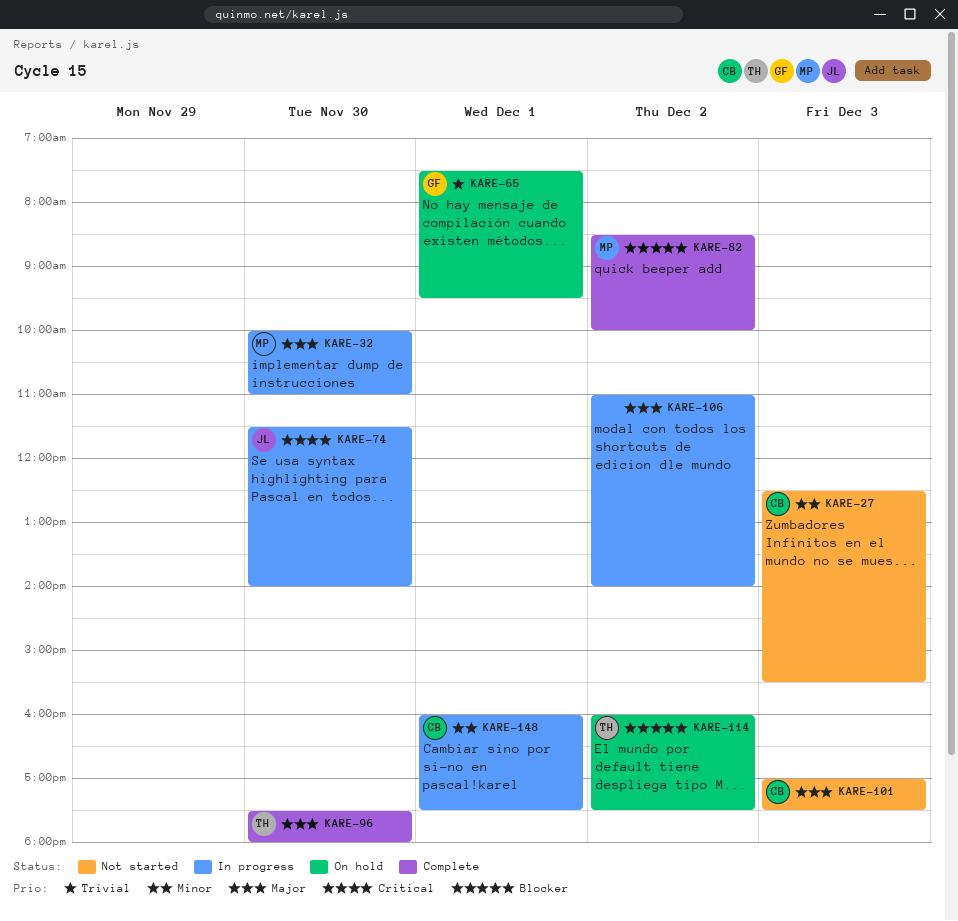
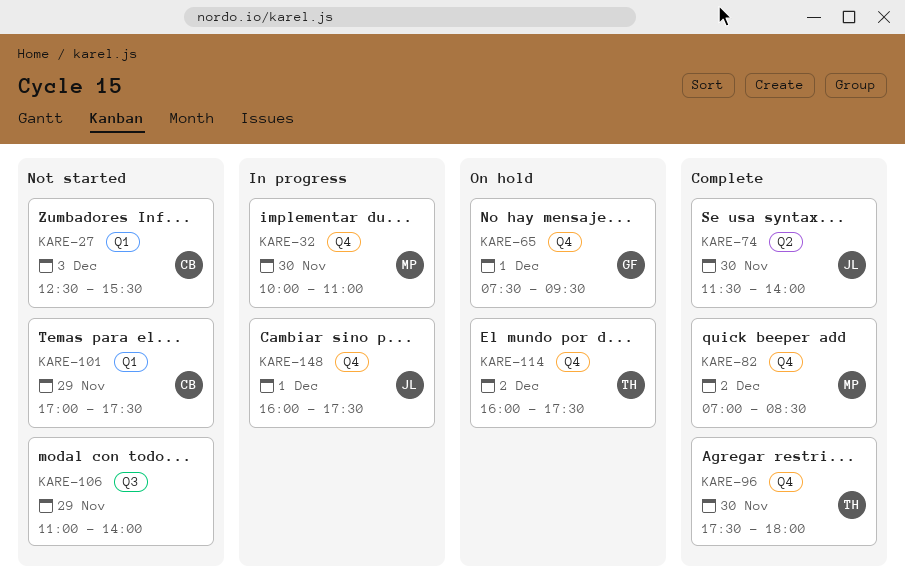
KARE-74, status: In progress -> Complete
KARE-82, begins: 08:30 -> 07:00
KARE-82, ends: 10:00 -> 08:30
KARE-101, day: Dec 3 -> Nov 29
KARE-106, status: In progress -> Not started
KARE-106, day: Dec 2 -> Nov 29
KARE-148, owner: CB -> JL

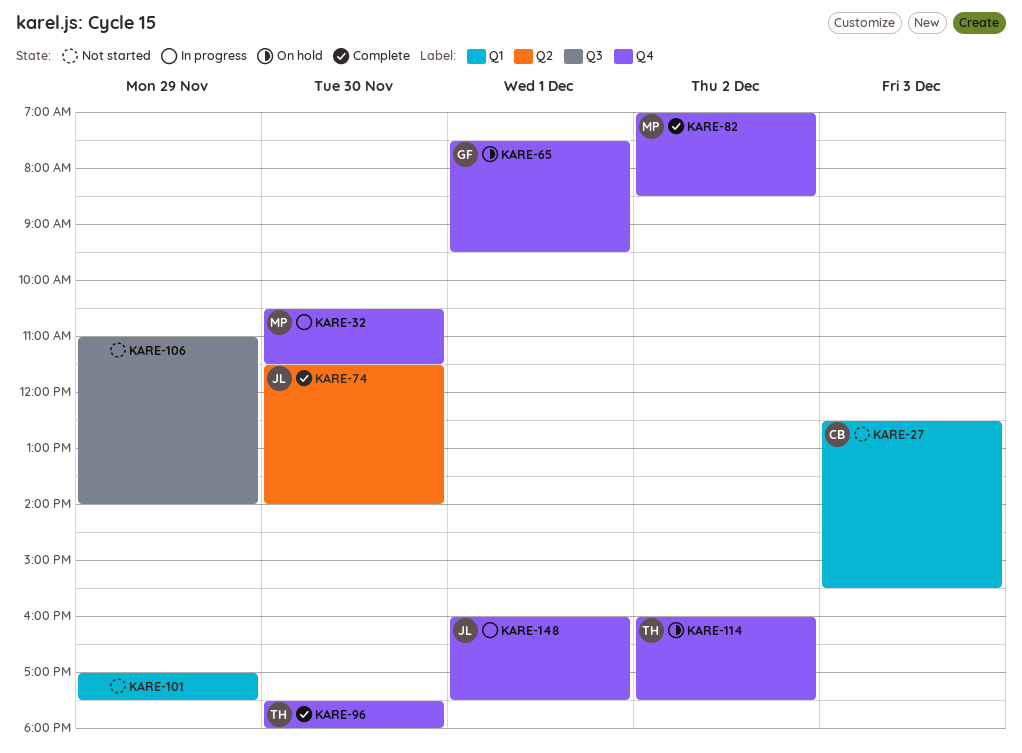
KARE-32, begins: 10:00 -> 10:30
KARE-32, ends: 11:00 -> 11:30
KARE-101, owner: CB -> none

